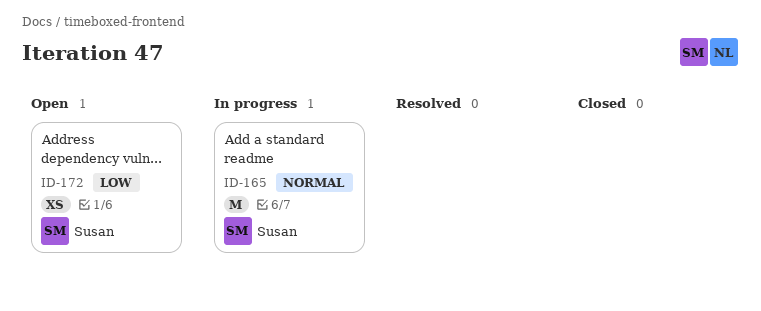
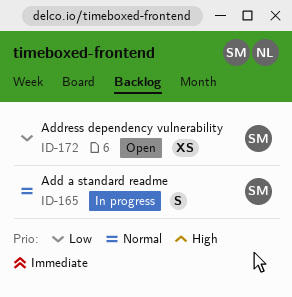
ID-165, estimate: M -> S

